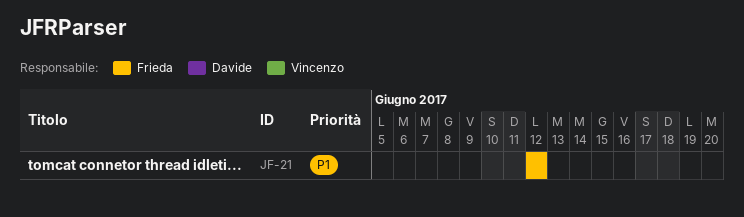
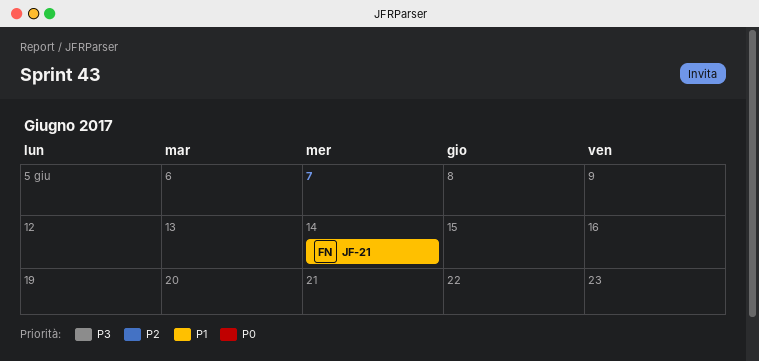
JF-21, start: Jun 12 -> Jun 14
JF-21, due: Jun 12 -> Jun 14

